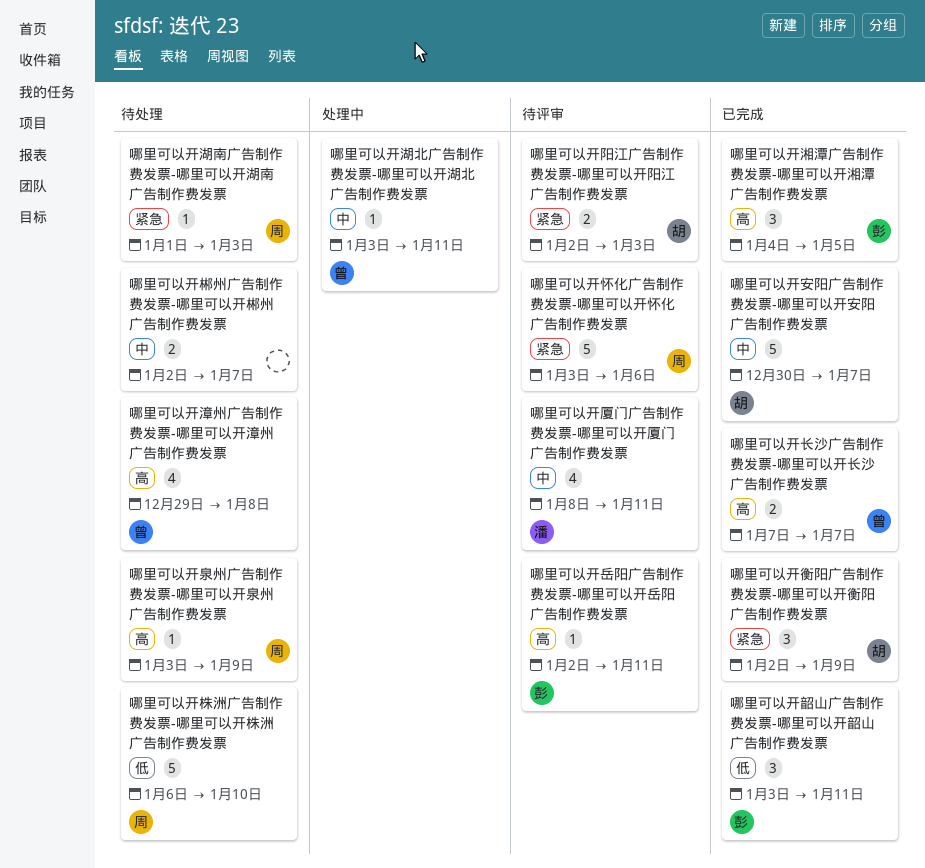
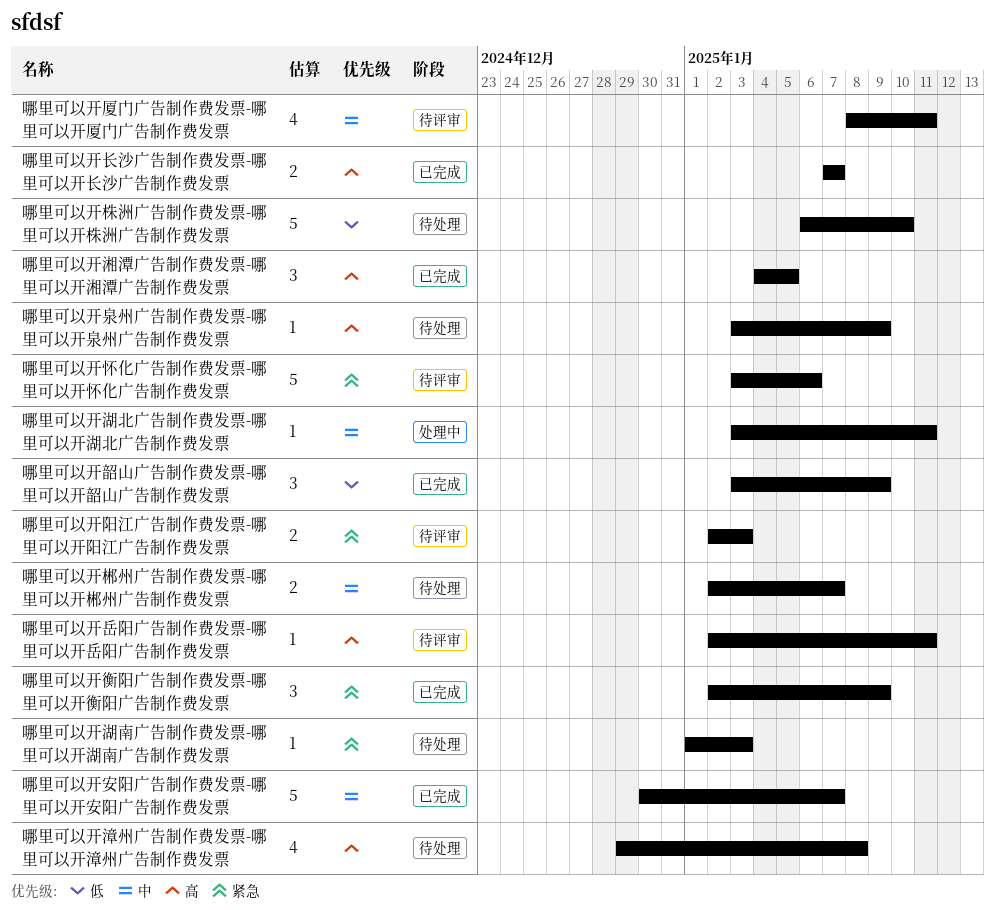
哪里可以开韶山广告制作费发票-哪里可以开韶山广告制作费发票, due: Jan 11 -> Jan 9

